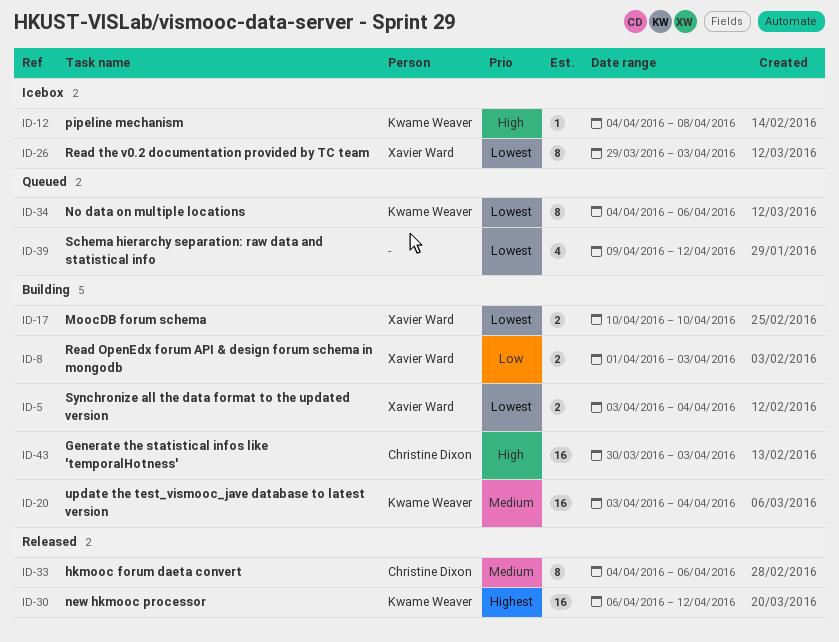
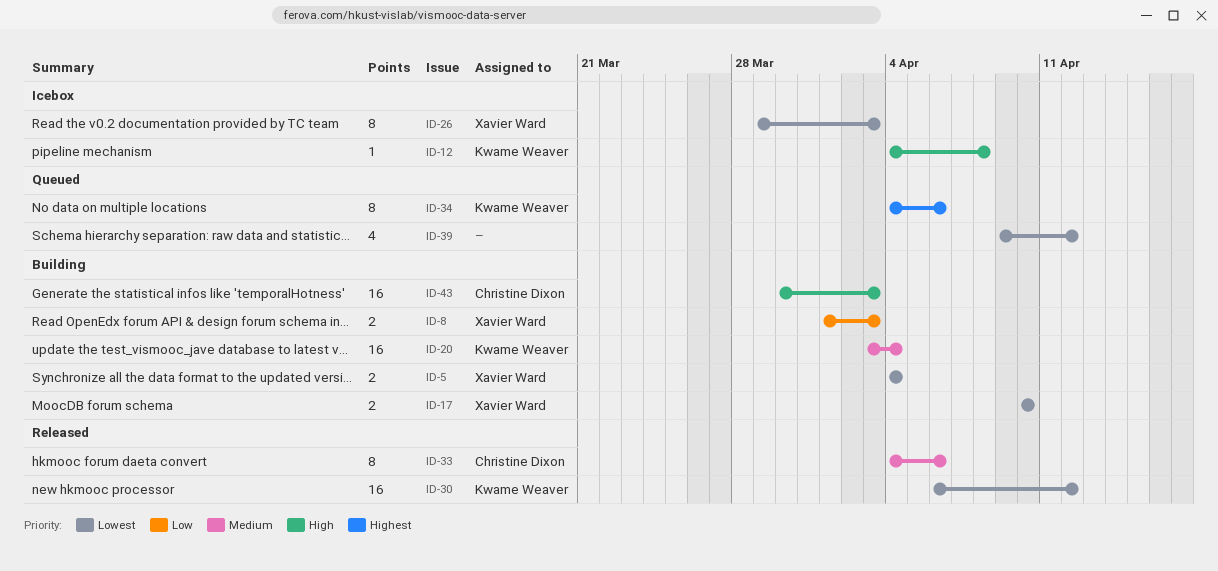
ID-5, start: Apr 3 -> Apr 4
ID-30, priority: Highest -> Lowest
ID-34, priority: Lowest -> Highest

